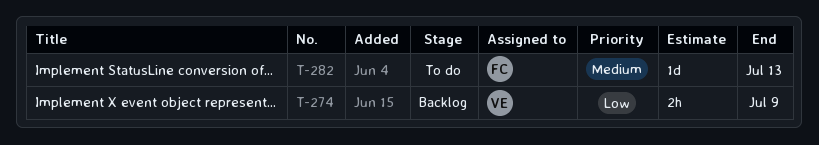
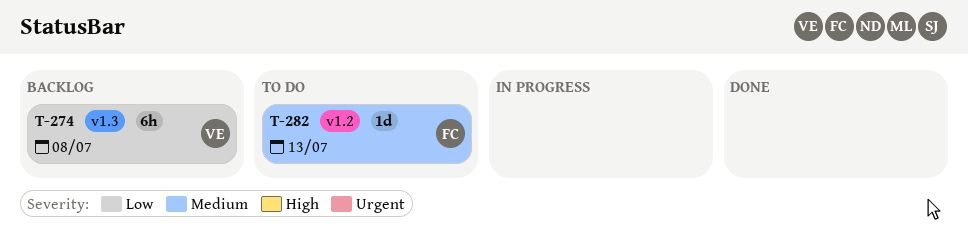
T-274, estimate: 2h -> 6h
T-274, due: Jul 9 -> Jul 8

